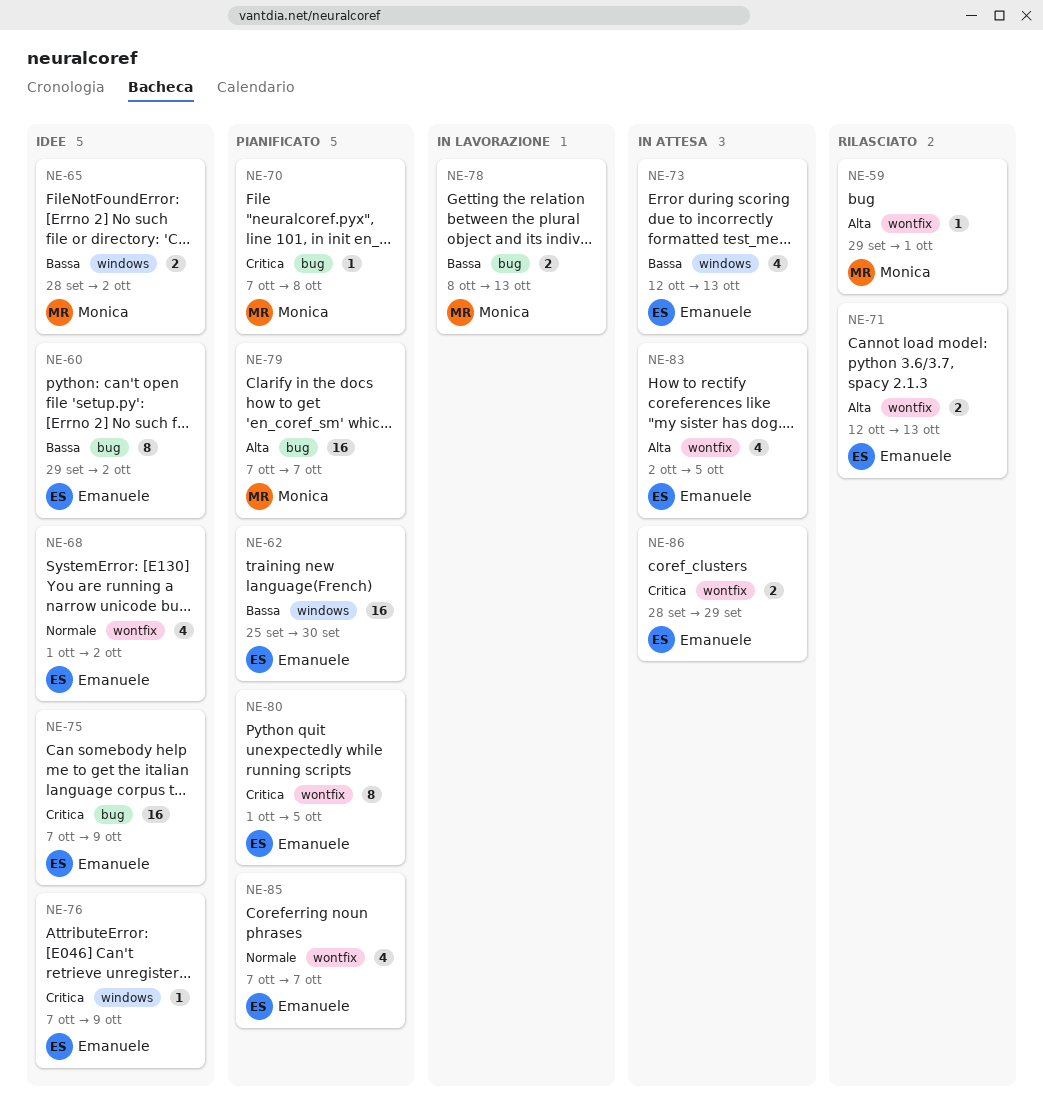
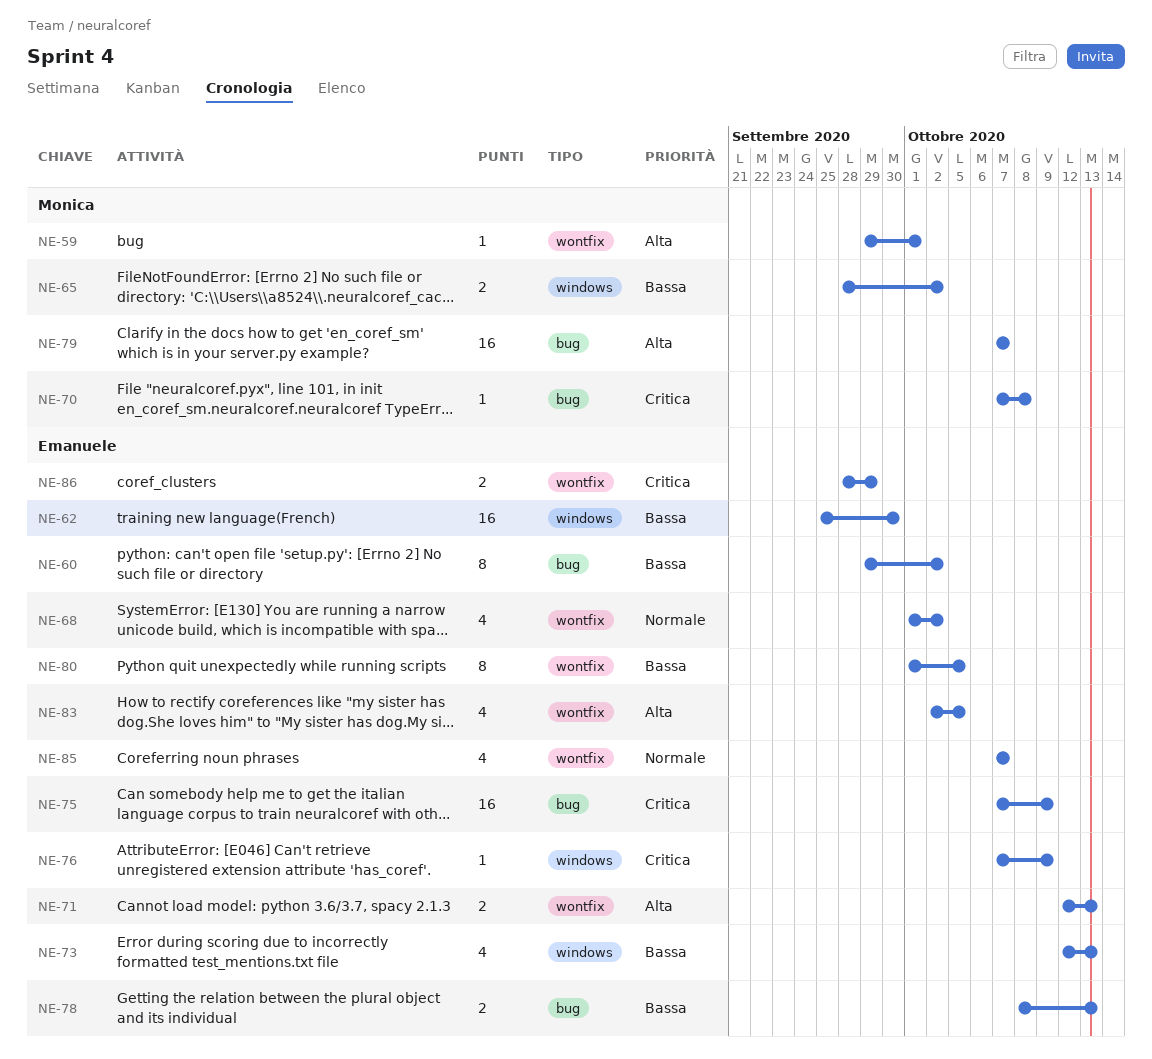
NE-78, owner: Monica -> Emanuele
NE-80, priority: Critica -> Bassa

